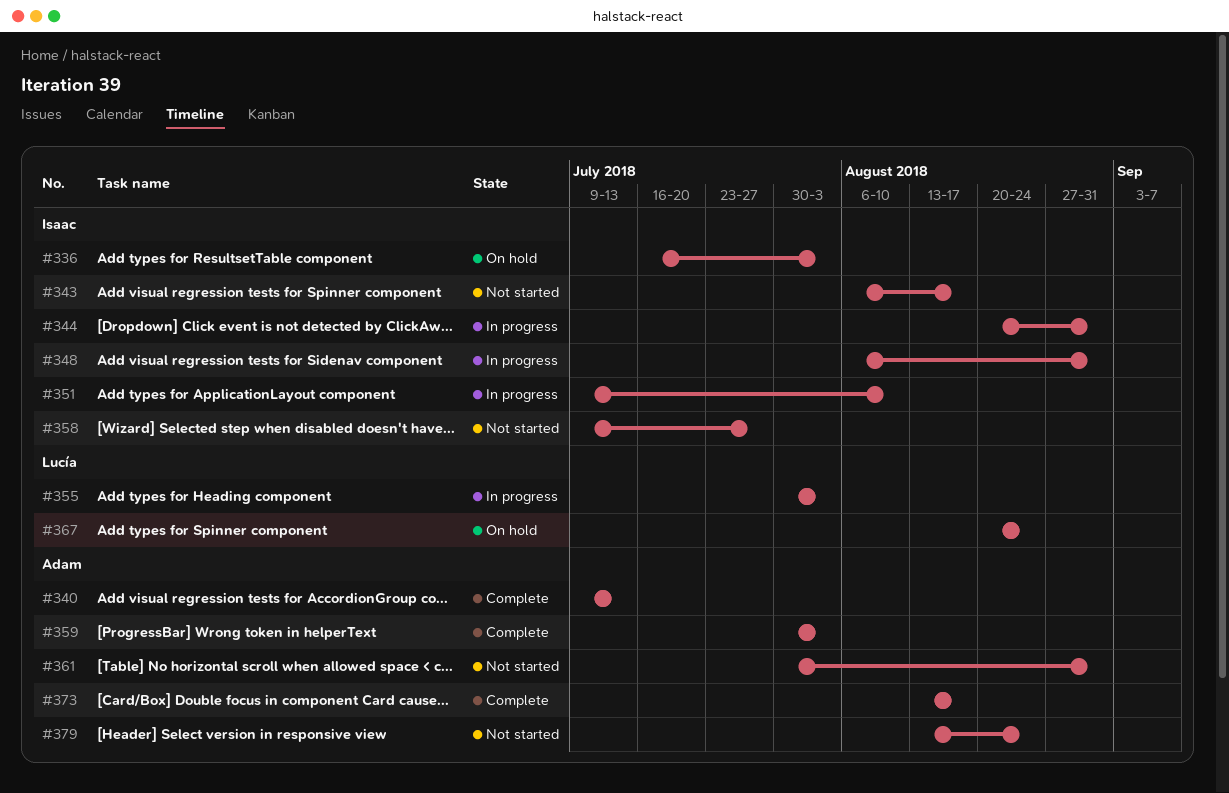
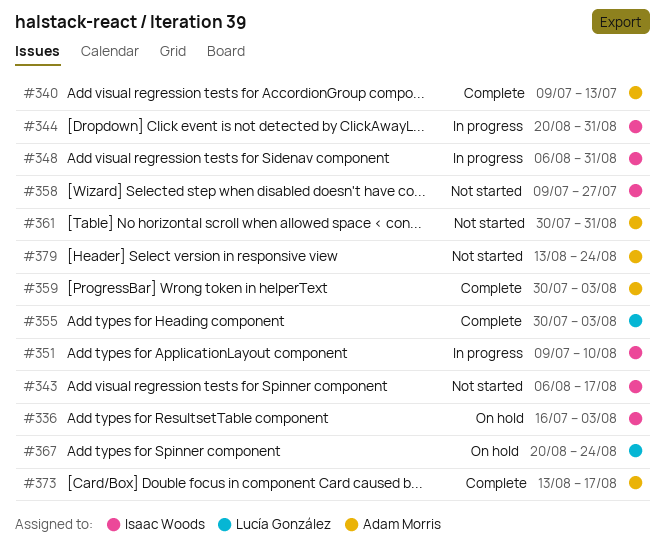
#355, status: In progress -> Complete

